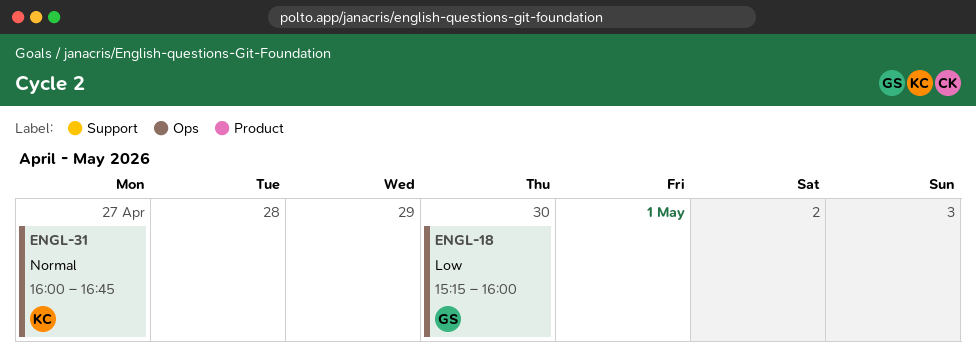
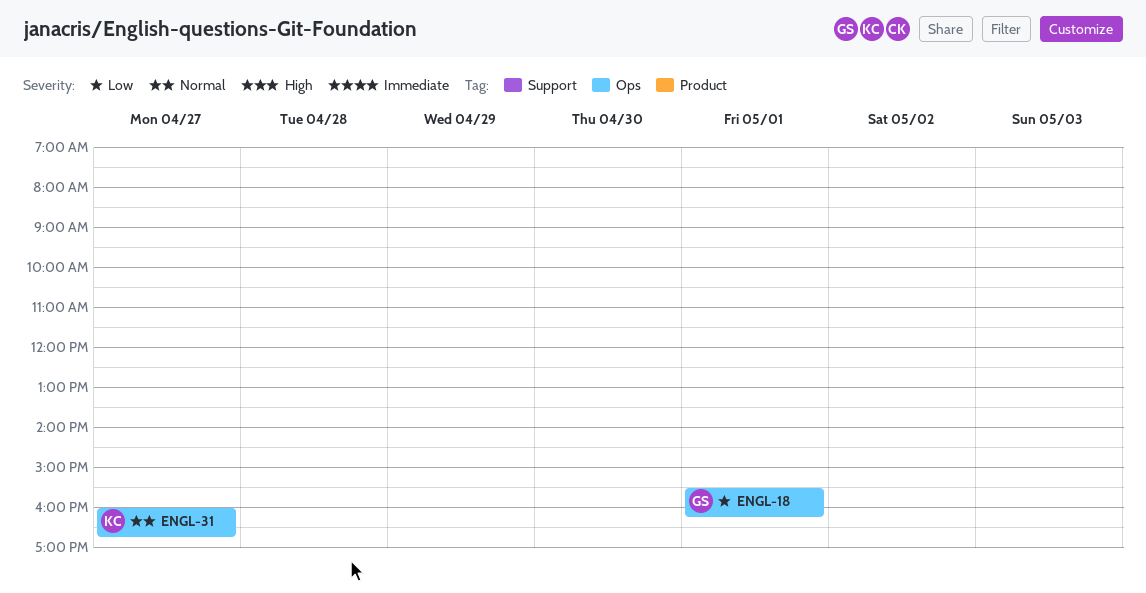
ENGL-18, day: Apr 30 -> May 1
ENGL-18, begins: 15:15 -> 15:30
ENGL-18, ends: 16:00 -> 16:15

